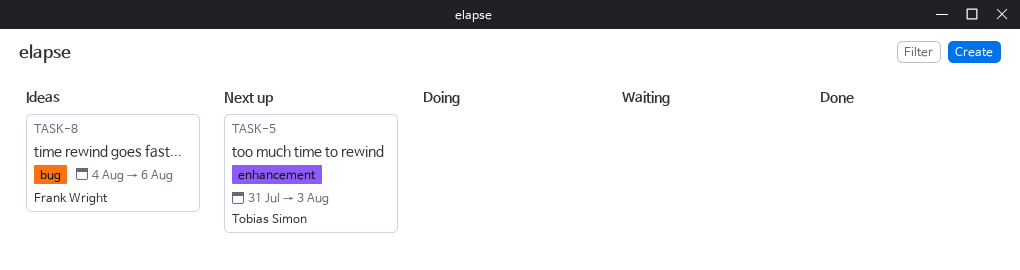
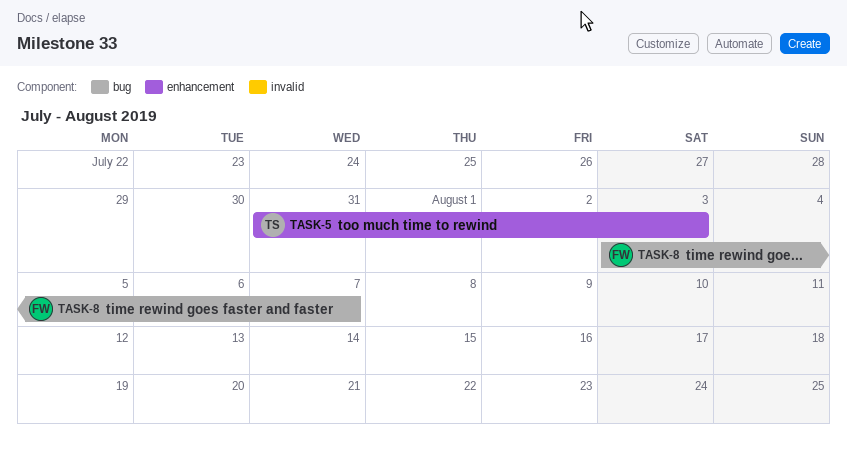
TASK-8, start: Aug 4 -> Aug 3
TASK-8, due: Aug 6 -> Aug 7

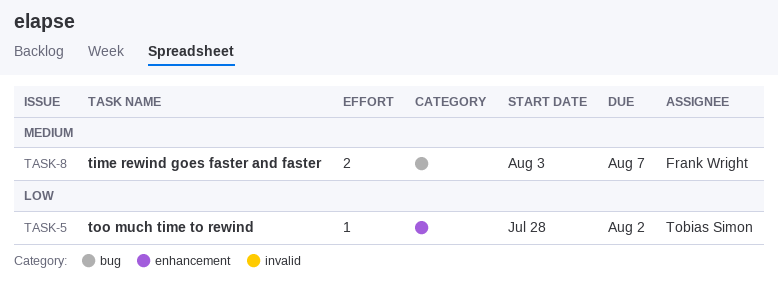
TASK-5, start: Jul 31 -> Jul 28
TASK-5, due: Aug 3 -> Aug 2

